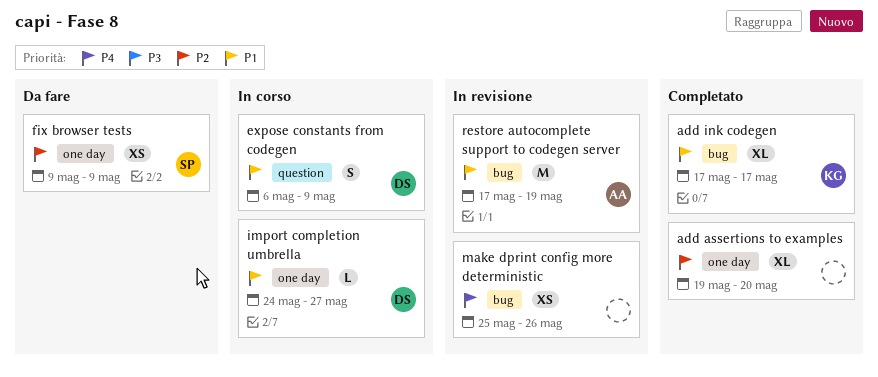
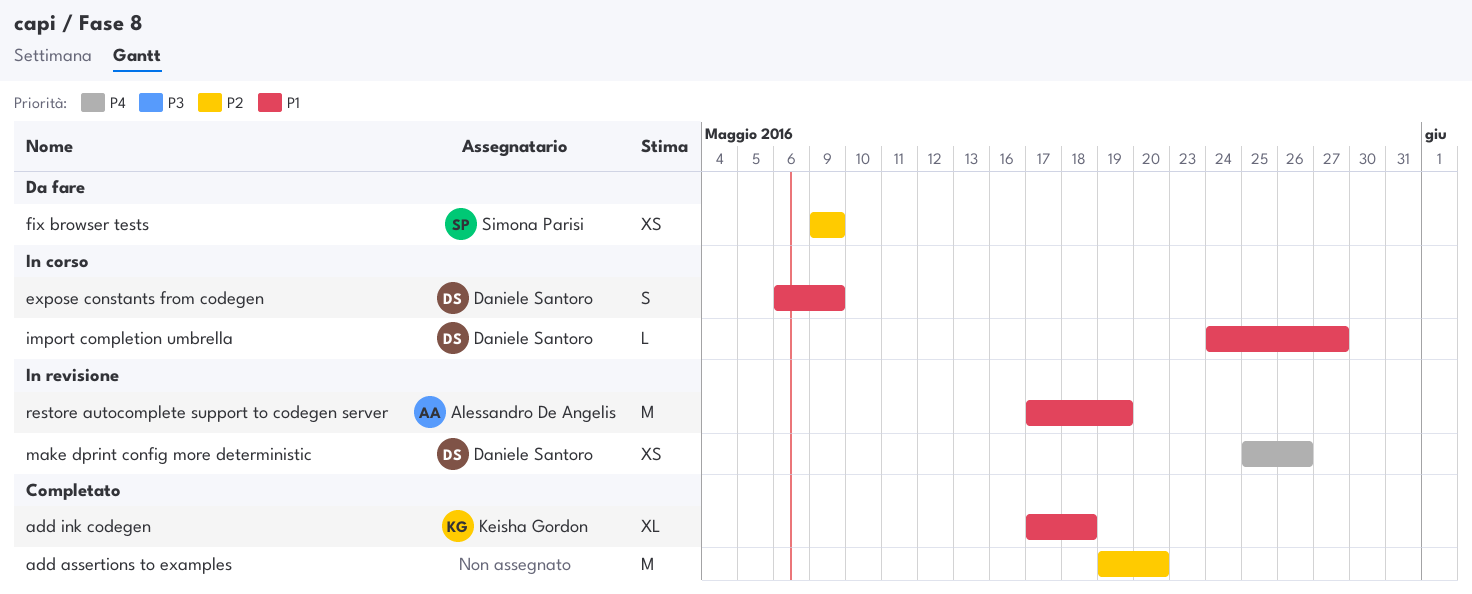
add assertions to examples, estimate: XL -> M
add ink codegen, due: May 17 -> May 18
make dprint config more deterministic, owner: none -> Daniele Santoro

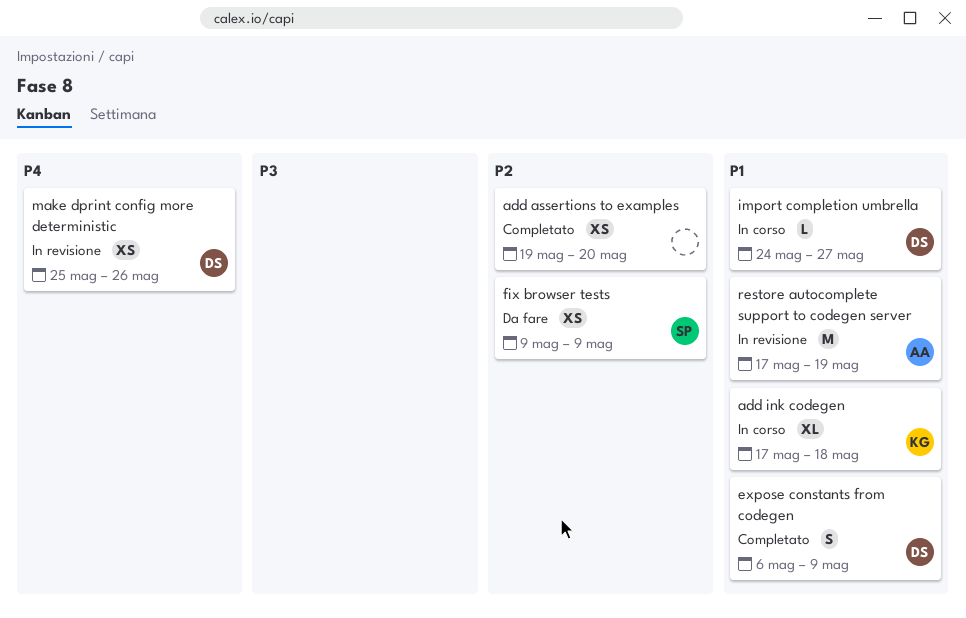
add assertions to examples, estimate: M -> XS
add ink codegen, status: Completato -> In corso
expose constants from codegen, status: In corso -> Completato

